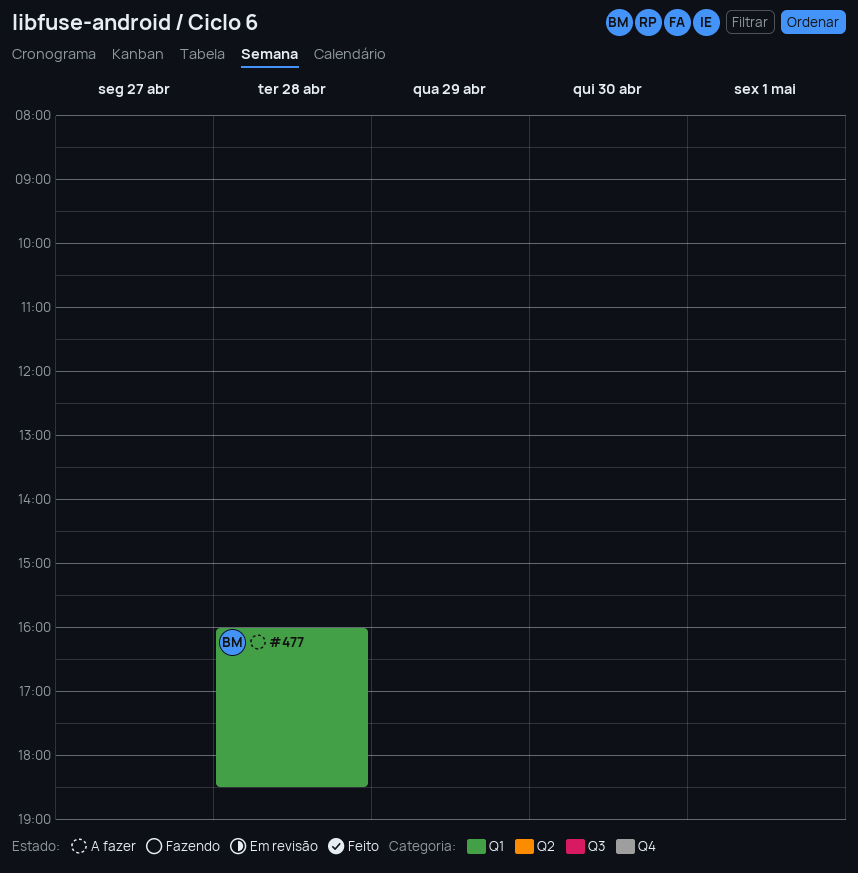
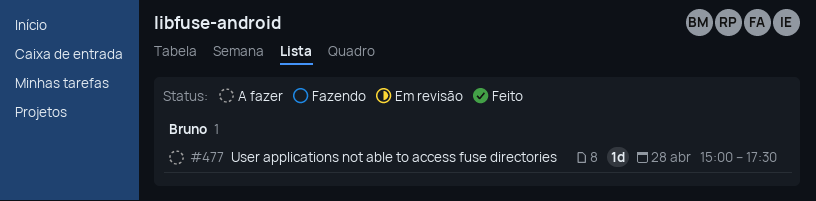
#477, begins: 16:00 -> 15:00
#477, ends: 18:30 -> 17:30

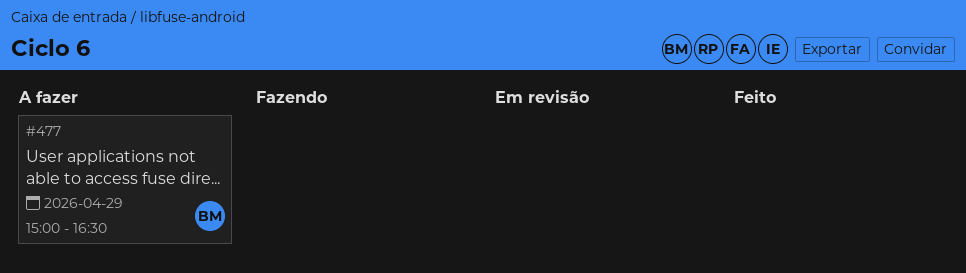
#477, day: Apr 28 -> Apr 29
#477, ends: 17:30 -> 16:30

